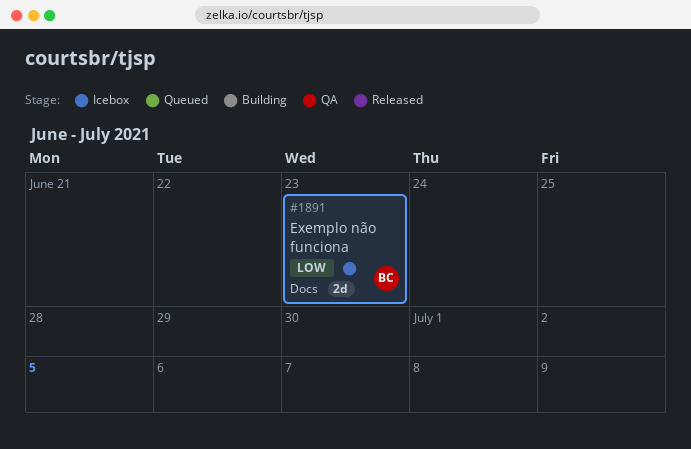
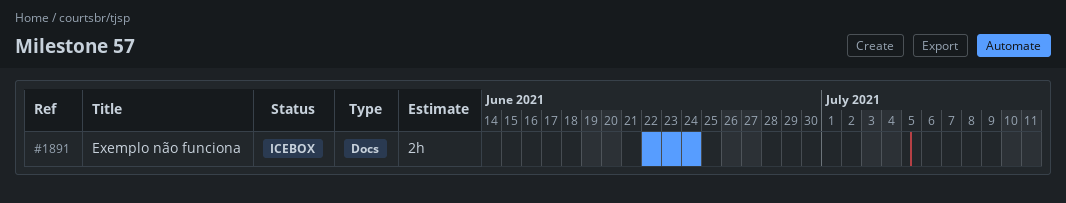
#1891, estimate: 2d -> 2h
#1891, due: Jun 23 -> Jun 24

